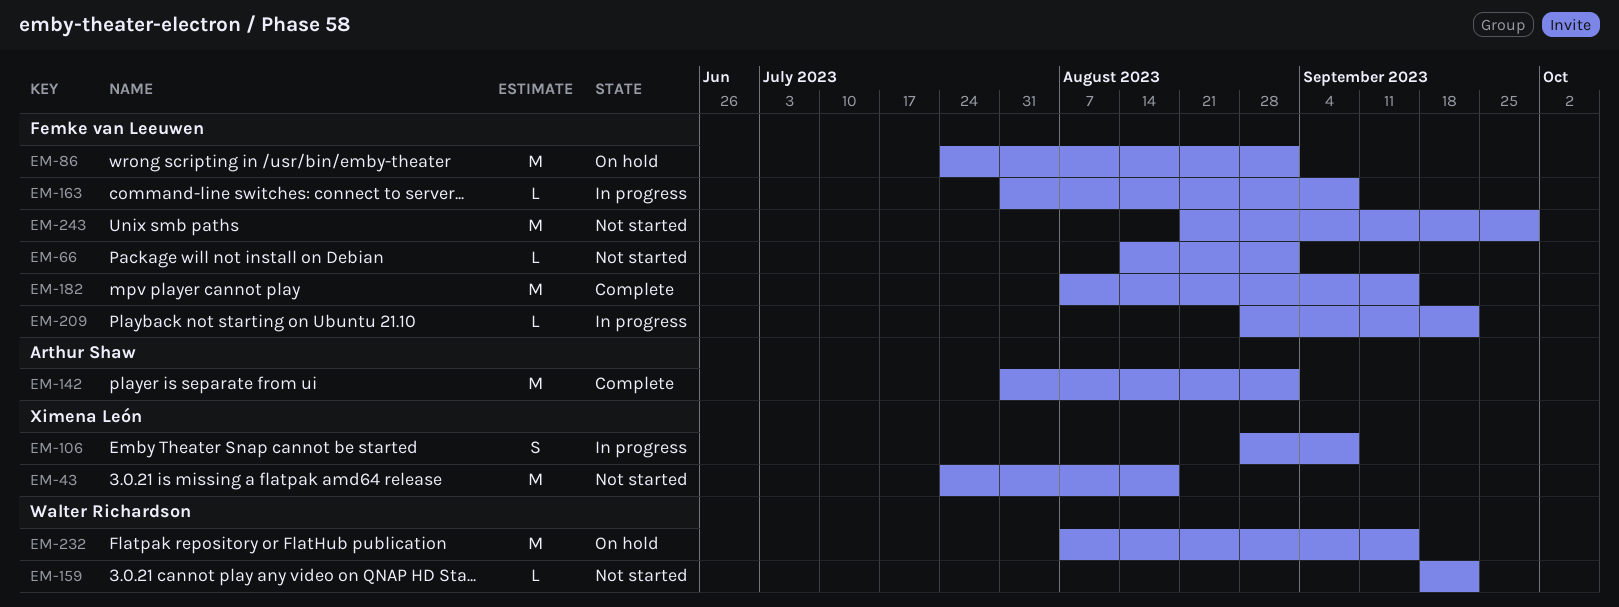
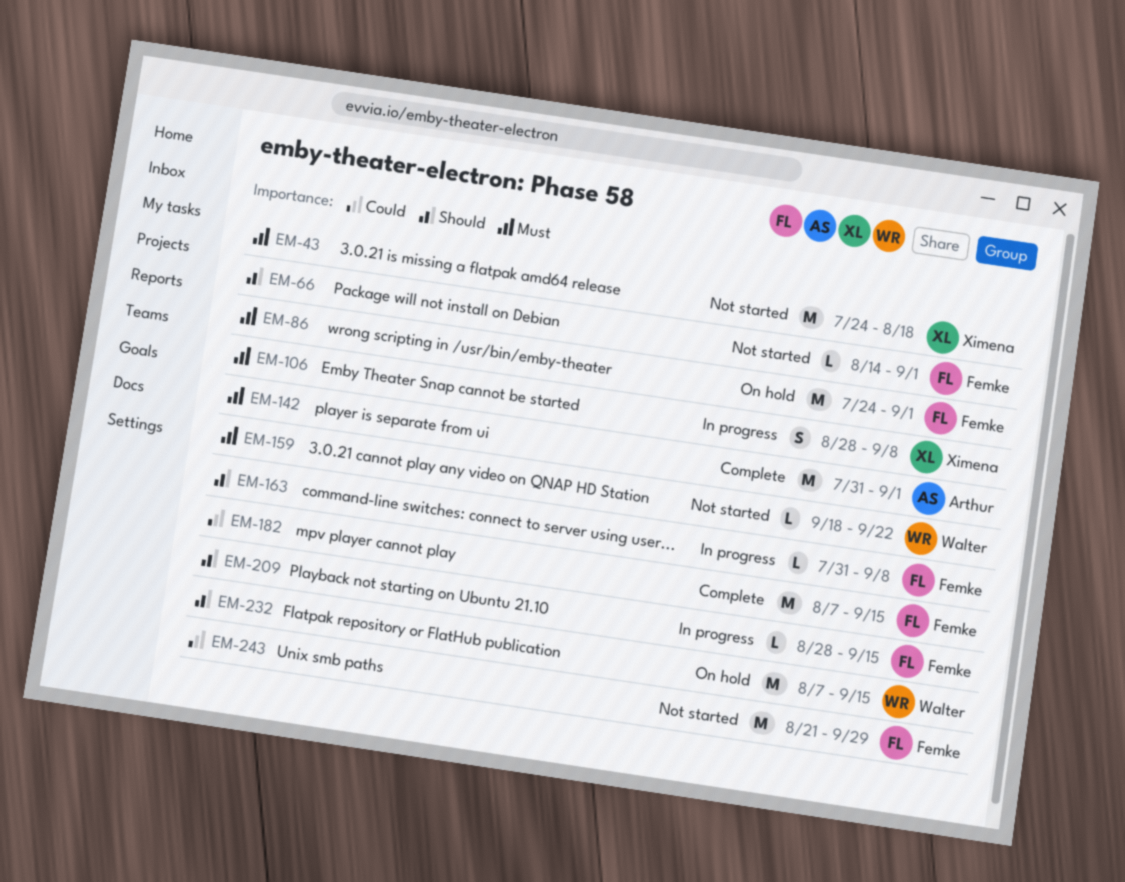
EM-209, due: Sep 22 -> Sep 15

